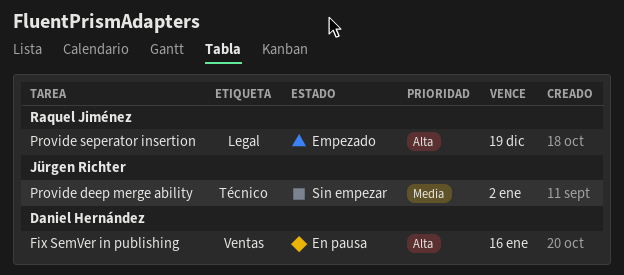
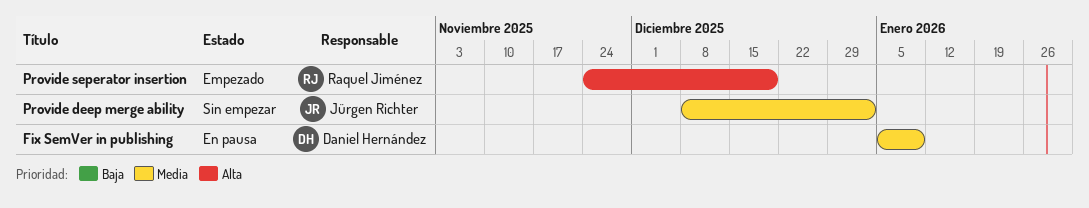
Fix SemVer in publishing, priority: Alta -> Media
Fix SemVer in publishing, due: Jan 16 -> Jan 9

